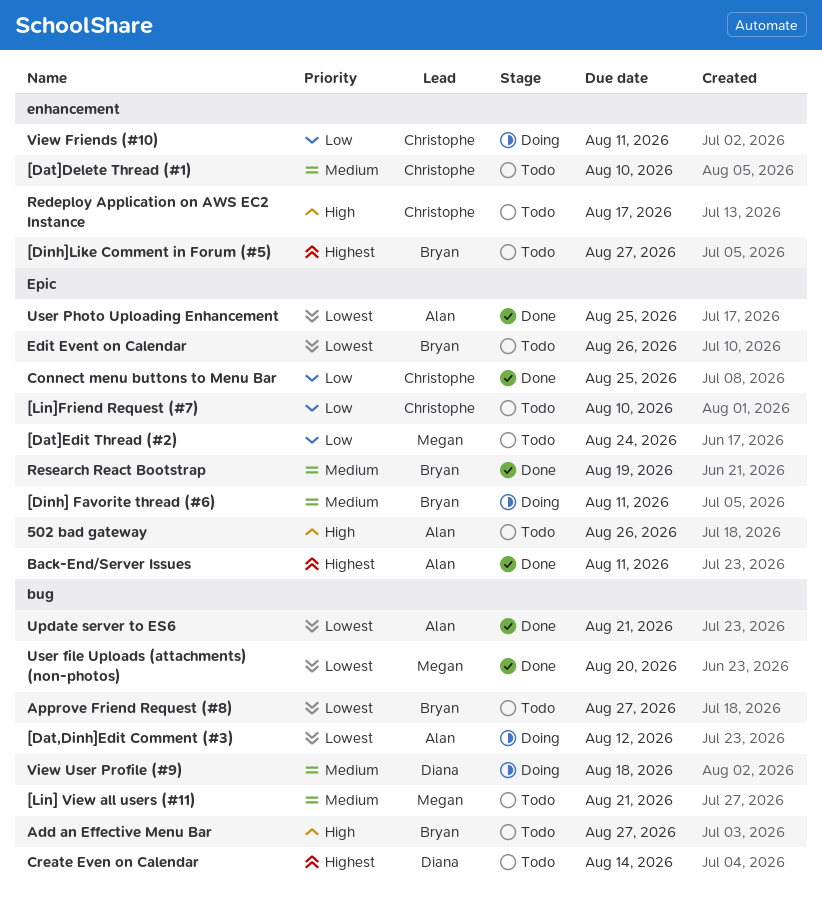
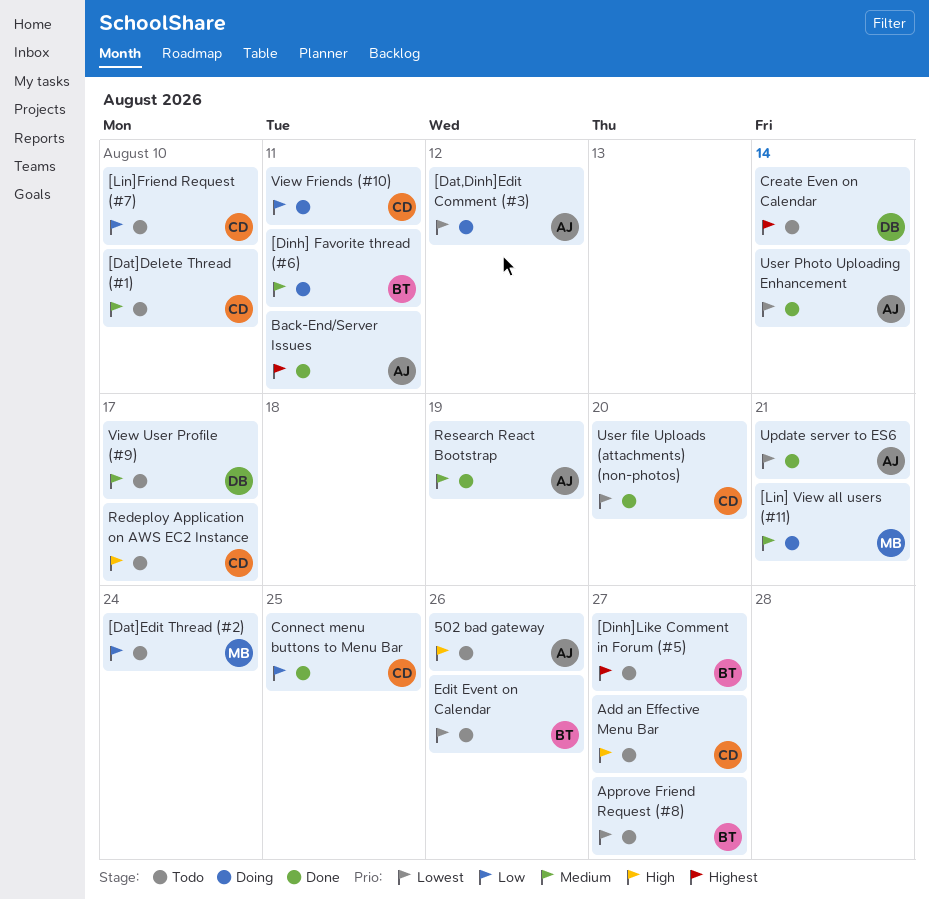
[Lin] View all users (#11), status: Todo -> Doing
Add an Effective Menu Bar, owner: Bryan -> Christophe
Research React Bootstrap, owner: Bryan -> Alan
User file Uploads (attachments) (non-photos), owner: Megan -> Christophe
User Photo Uploading Enhancement, due: Aug 25 -> Aug 14
View User Profile (#9), status: Doing -> Todo
View User Profile (#9), due: Aug 18 -> Aug 17

